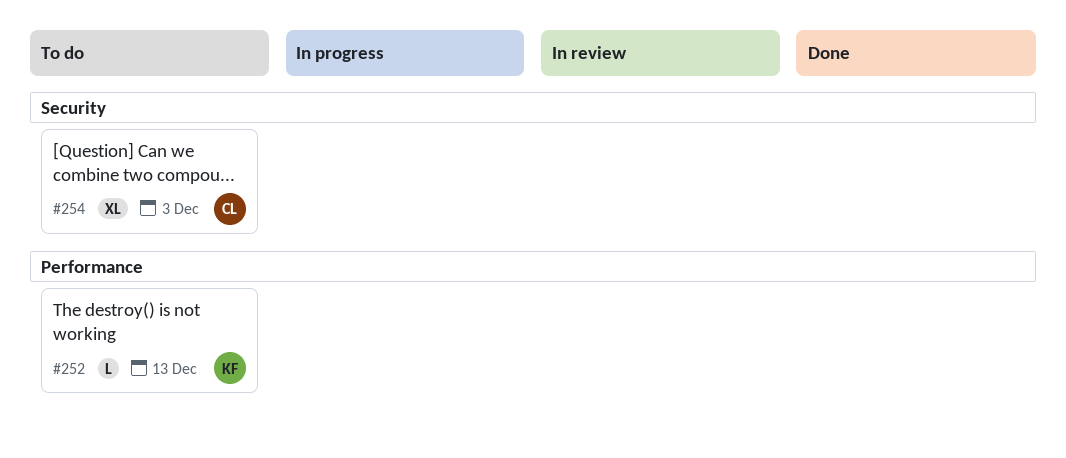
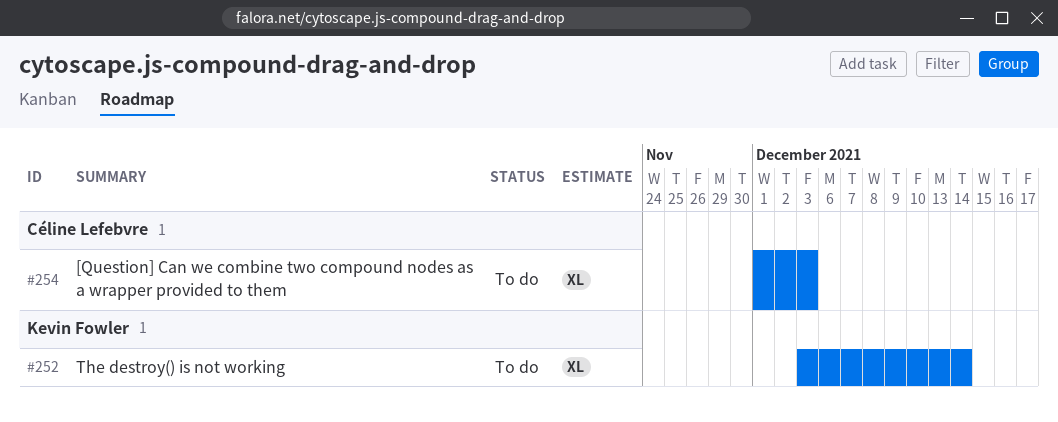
#252, estimate: L -> XL
#252, due: Dec 13 -> Dec 14

